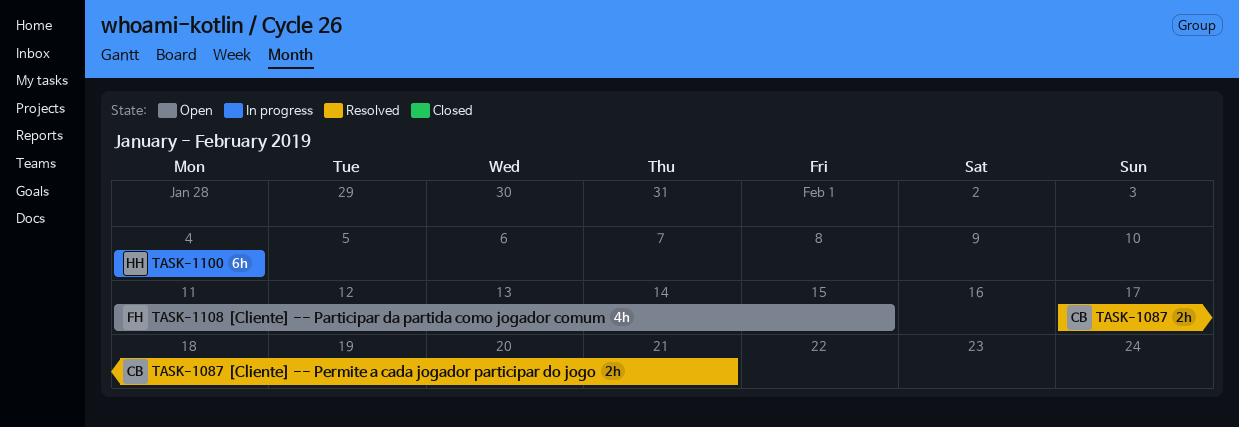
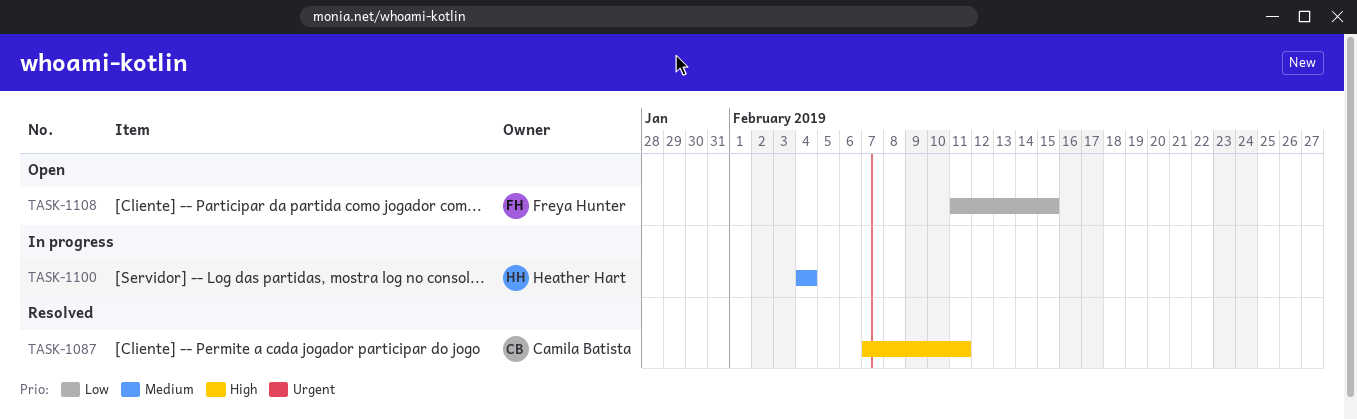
TASK-1087, start: Feb 17 -> Feb 7
TASK-1087, due: Feb 21 -> Feb 11

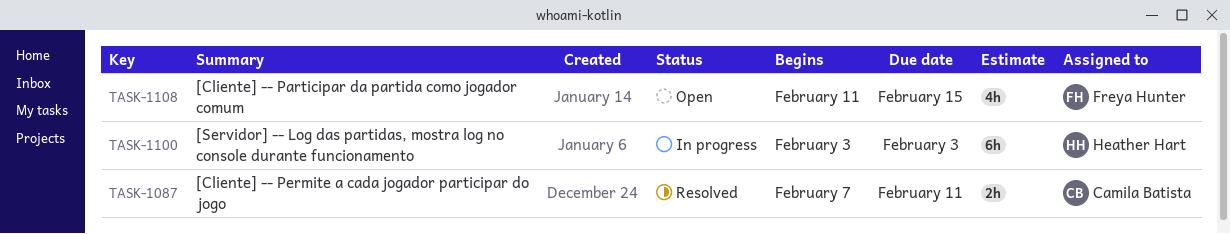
TASK-1100, start: Feb 4 -> Feb 3
TASK-1100, due: Feb 4 -> Feb 3

